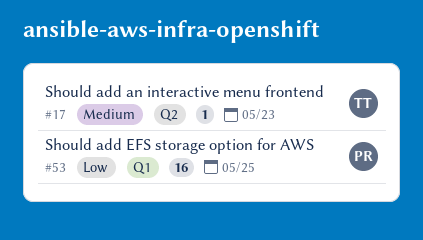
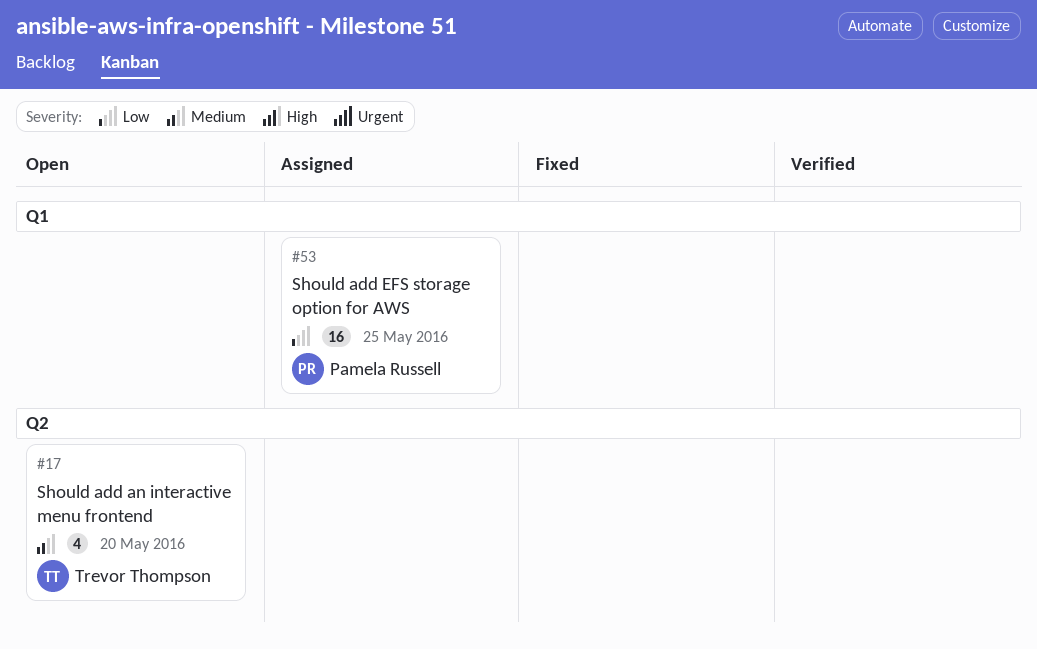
#17, estimate: 1 -> 4
#17, due: May 23 -> May 20

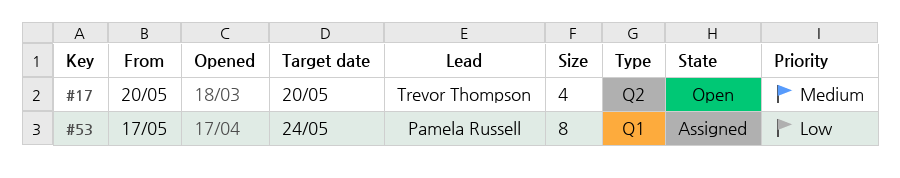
#53, estimate: 16 -> 8
#53, due: May 25 -> May 24

